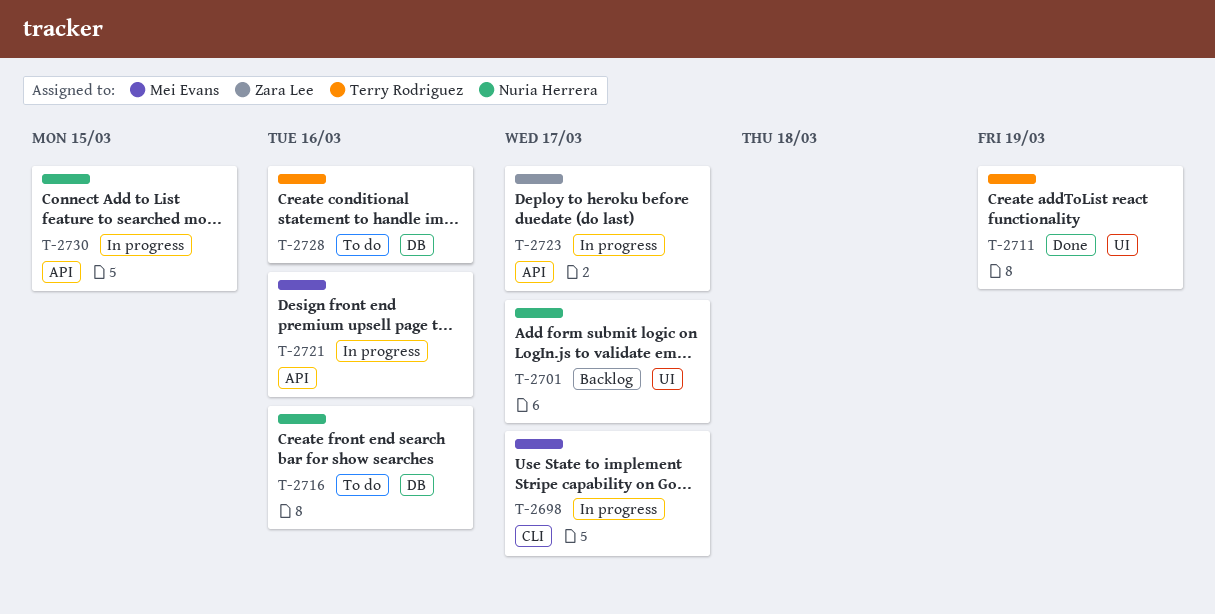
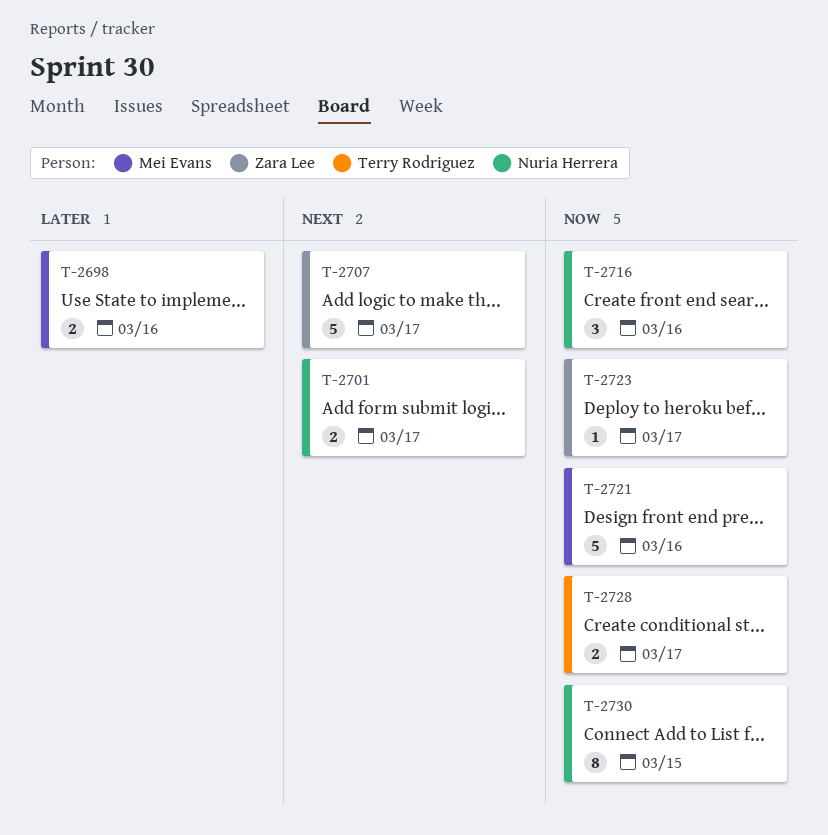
T-2698, due: Mar 17 -> Mar 16
T-2707: none -> present
T-2711: present -> none
T-2728, due: Mar 16 -> Mar 17

